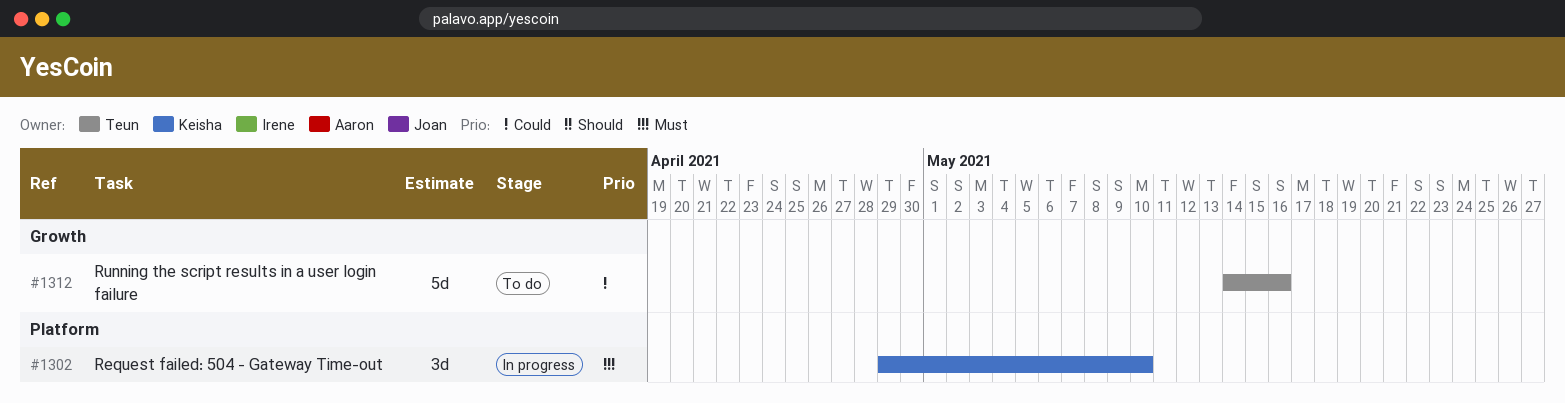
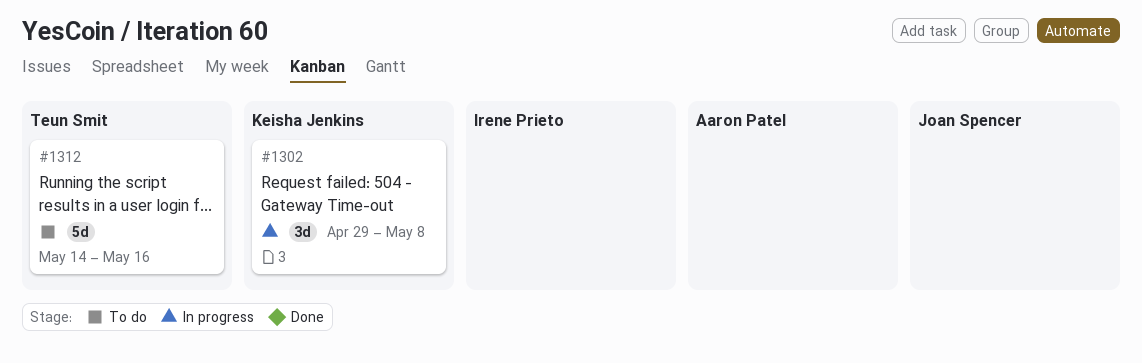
#1302, due: May 10 -> May 8

